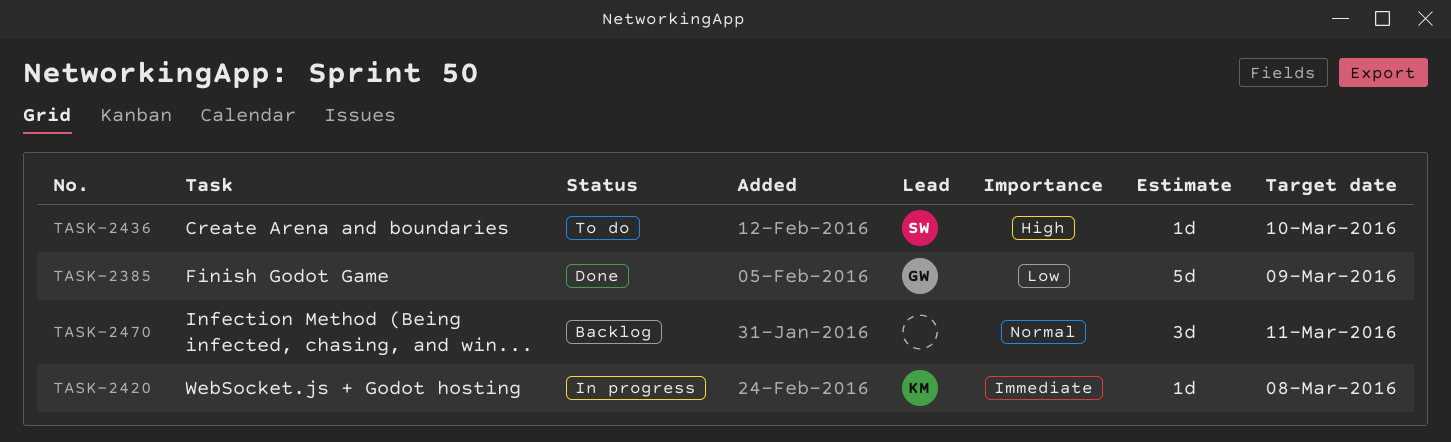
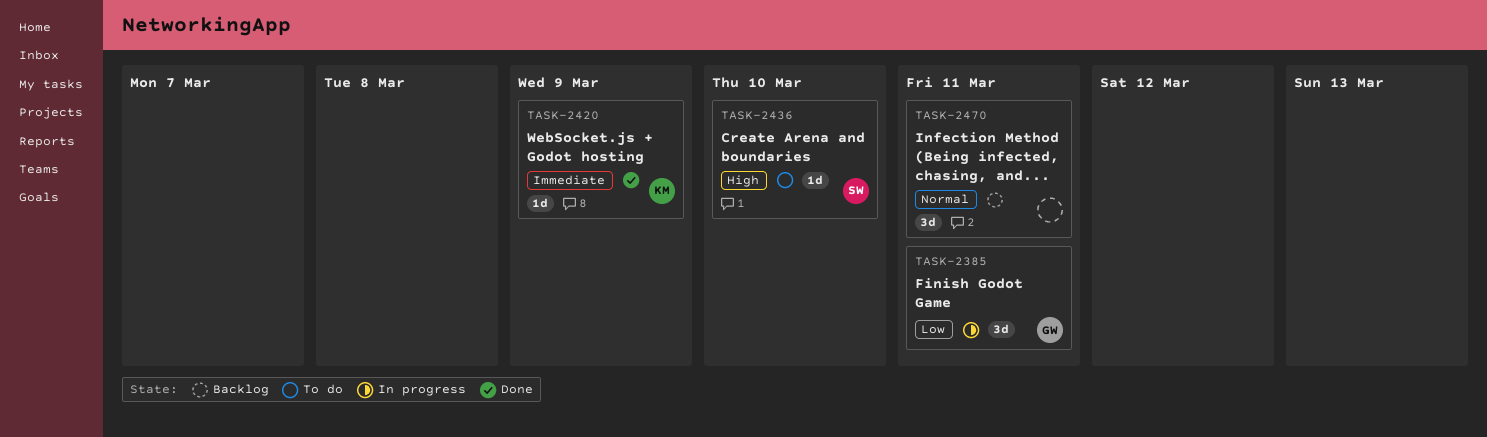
TASK-2385, status: Done -> In progress
TASK-2385, estimate: 5d -> 3d
TASK-2385, due: Mar 9 -> Mar 11
TASK-2420, status: In progress -> Done
TASK-2420, due: Mar 8 -> Mar 9

